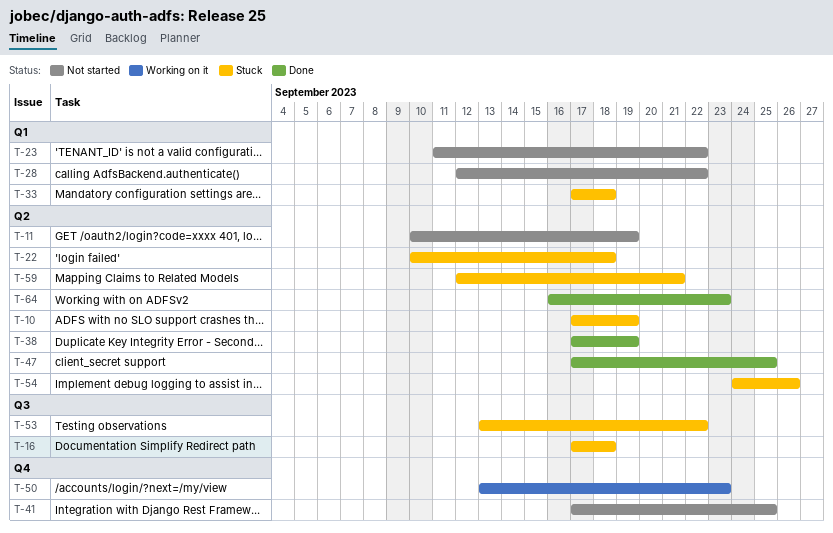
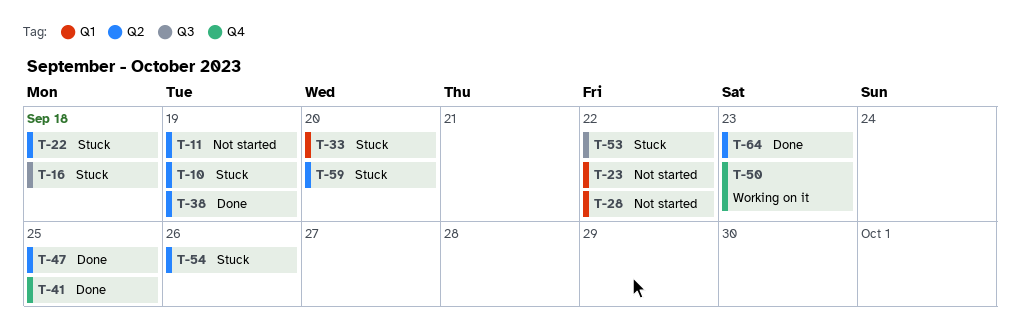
T-33, due: Sep 18 -> Sep 20
T-41, status: Not started -> Done
T-59, due: Sep 21 -> Sep 20

